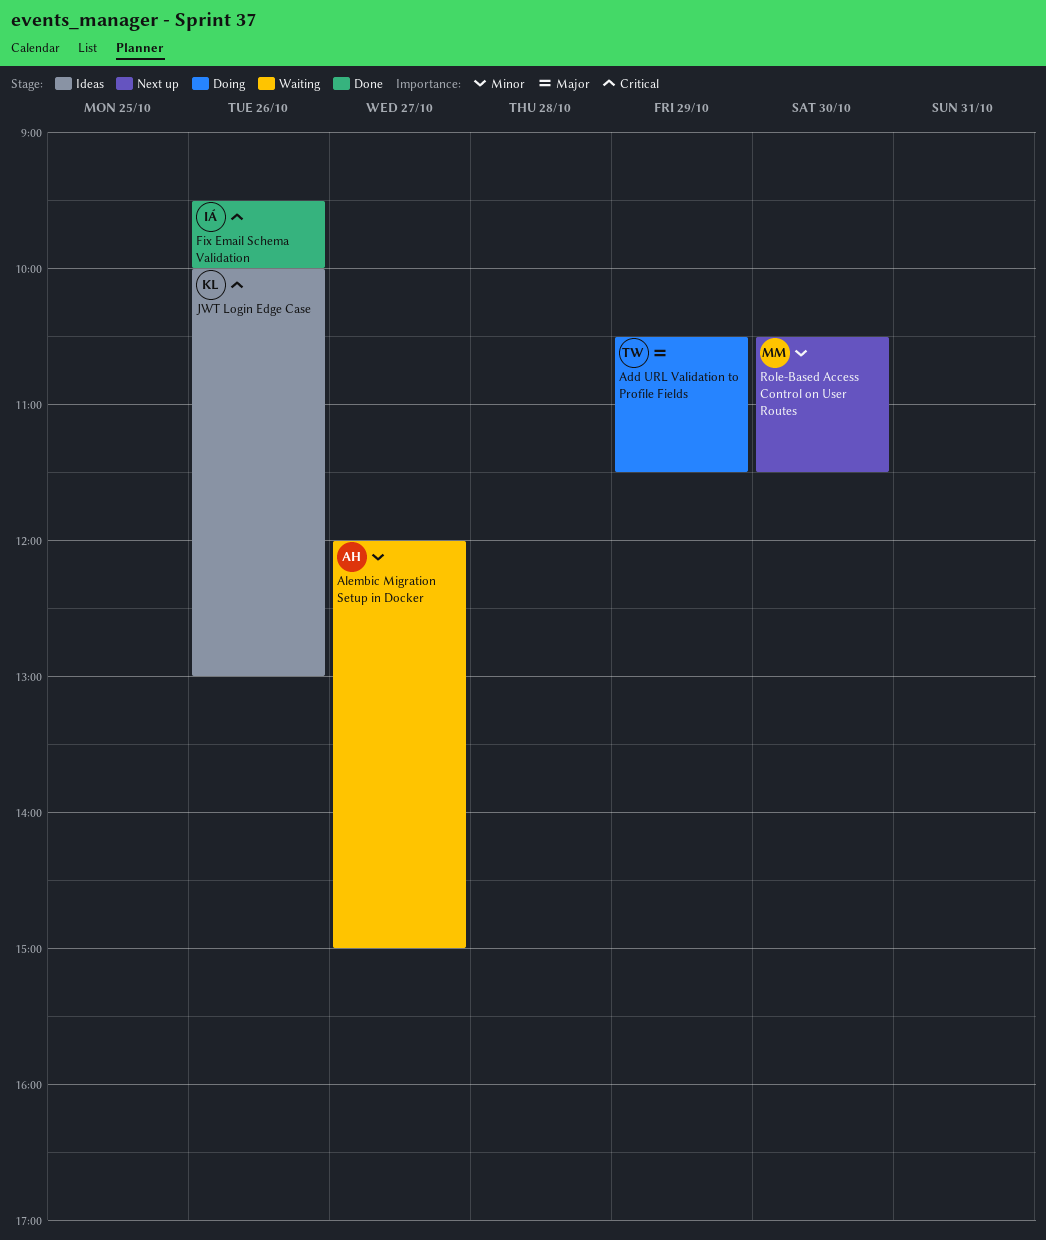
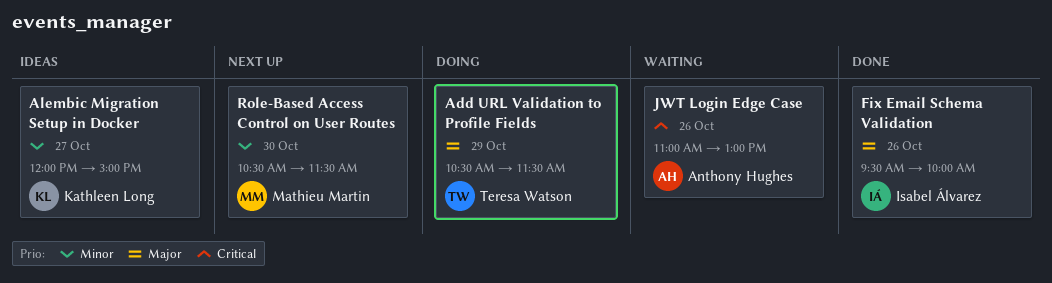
Alembic Migration Setup in Docker, status: Waiting -> Ideas
Alembic Migration Setup in Docker, owner: Anthony Hughes -> Kathleen Long
Fix Email Schema Validation, priority: Critical -> Major
JWT Login Edge Case, status: Ideas -> Waiting
JWT Login Edge Case, owner: Kathleen Long -> Anthony Hughes
JWT Login Edge Case, begins: 10:00 -> 11:00

